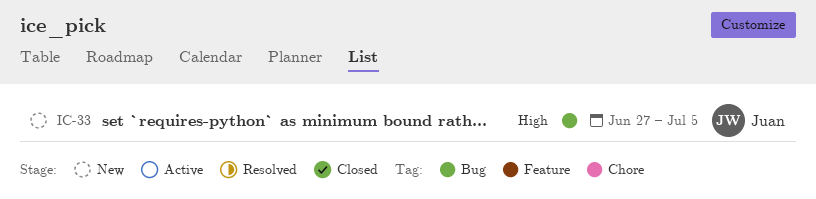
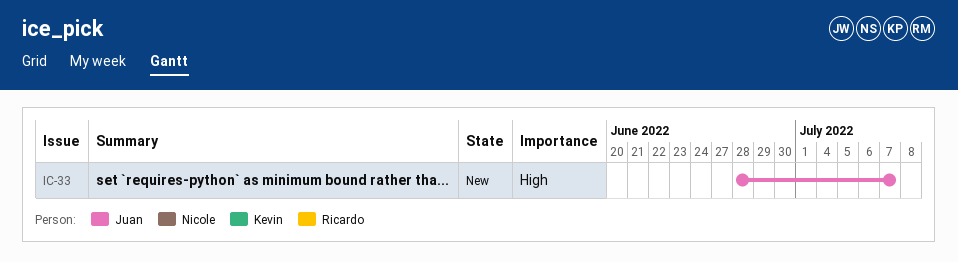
IC-33, start: Jun 27 -> Jun 28
IC-33, due: Jul 5 -> Jul 7

